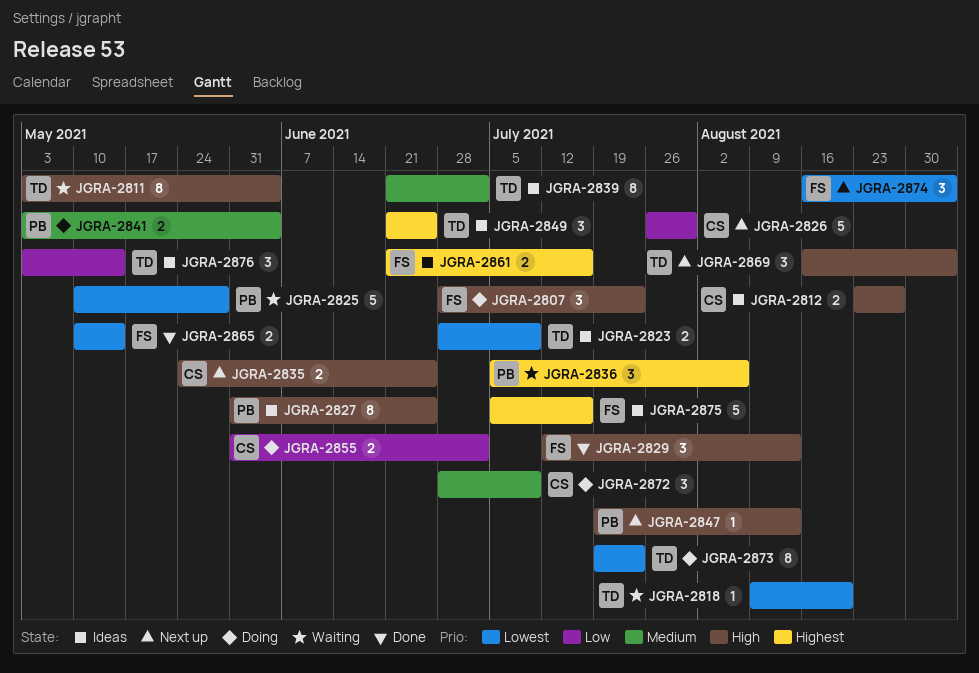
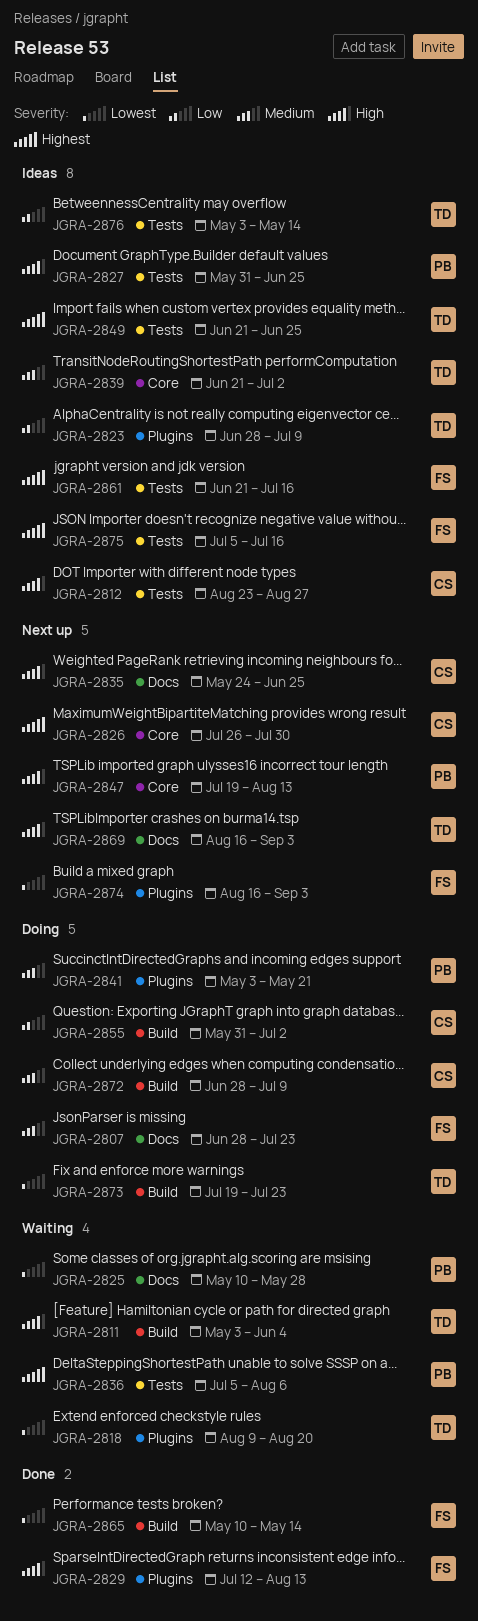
JGRA-2807, priority: High -> Medium
JGRA-2823, priority: Lowest -> Low
JGRA-2826, priority: Low -> Highest
JGRA-2841, due: Jun 4 -> May 21

